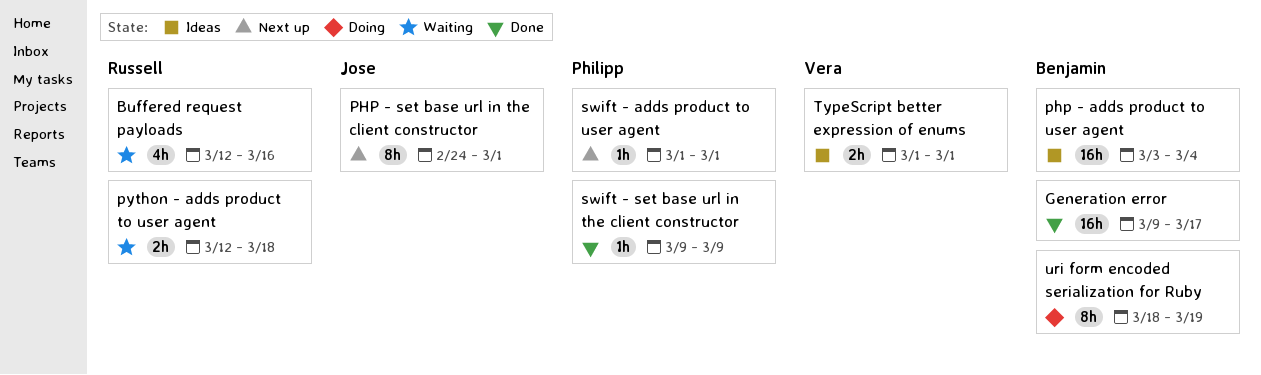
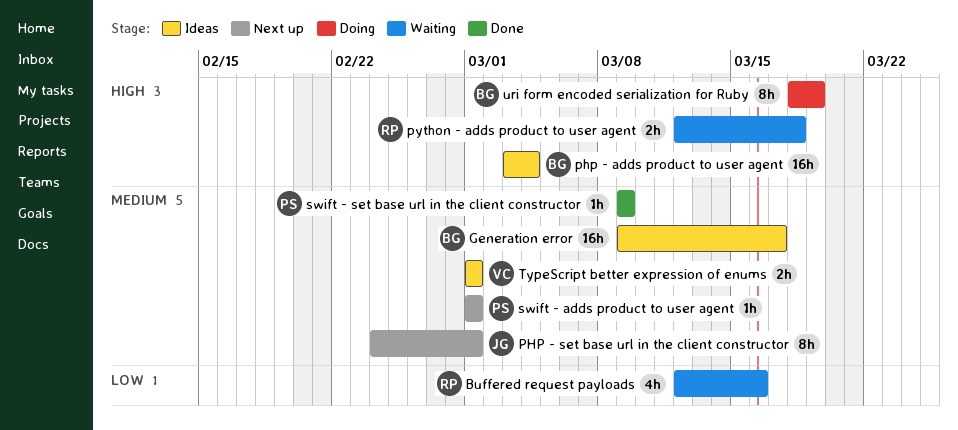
Generation error, status: Done -> Ideas

